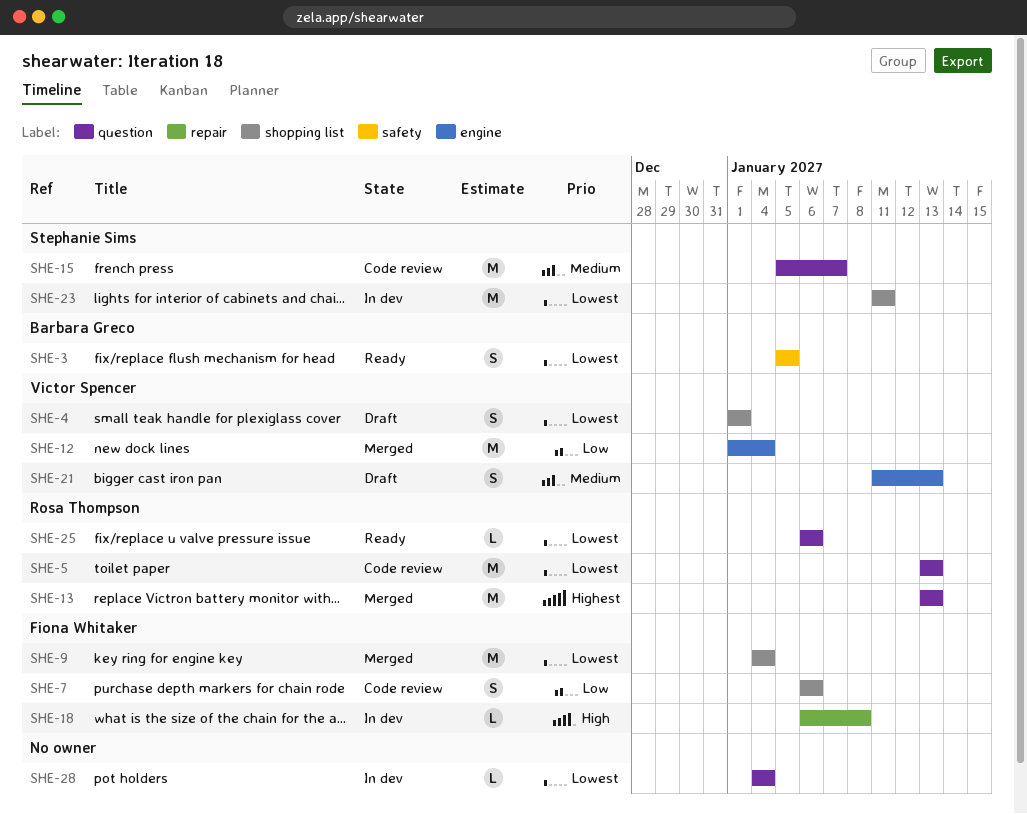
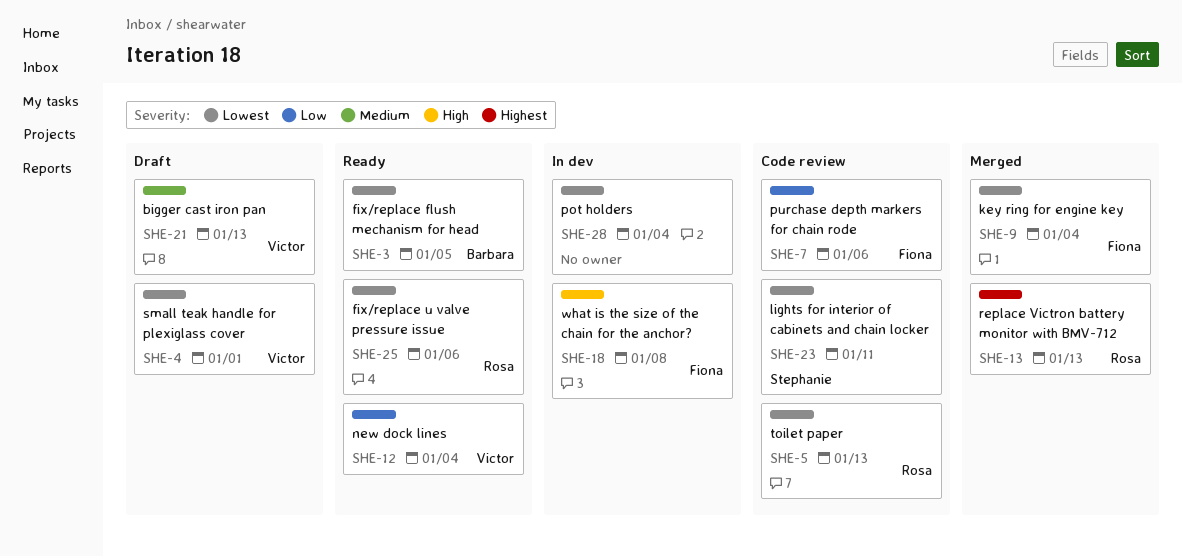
SHE-12, status: Merged -> Ready
SHE-15: present -> none
SHE-23, status: In dev -> Code review

